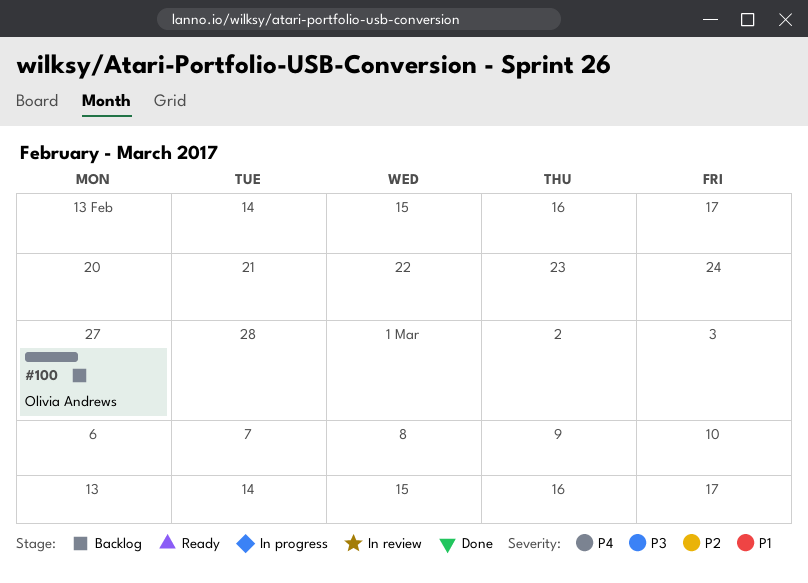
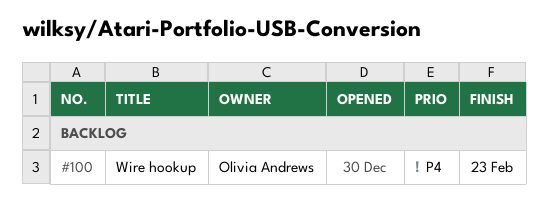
#100, due: Feb 27 -> Feb 23

